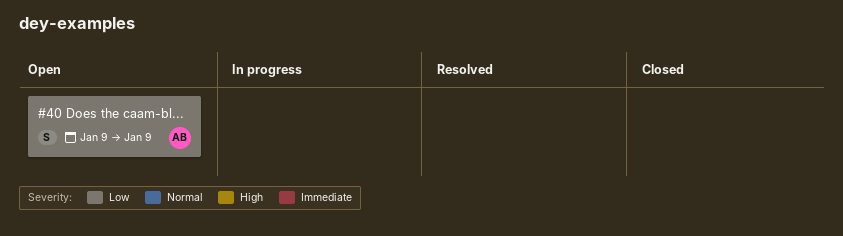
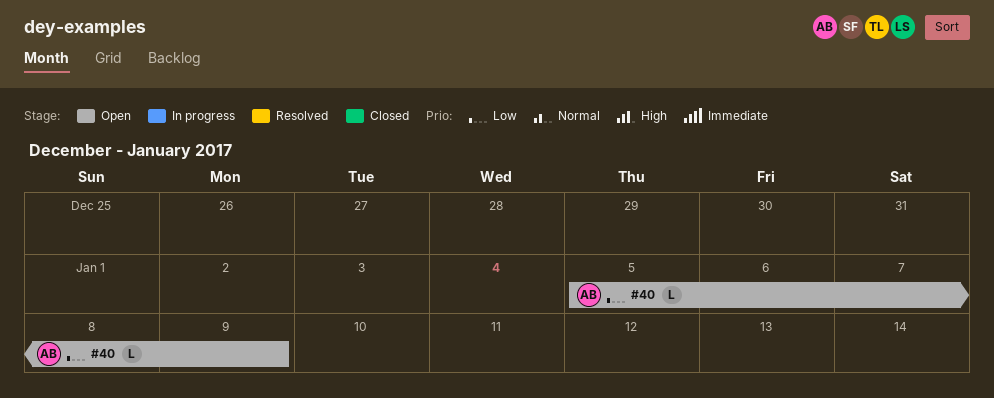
#40, estimate: S -> L
#40, start: Jan 9 -> Jan 5

